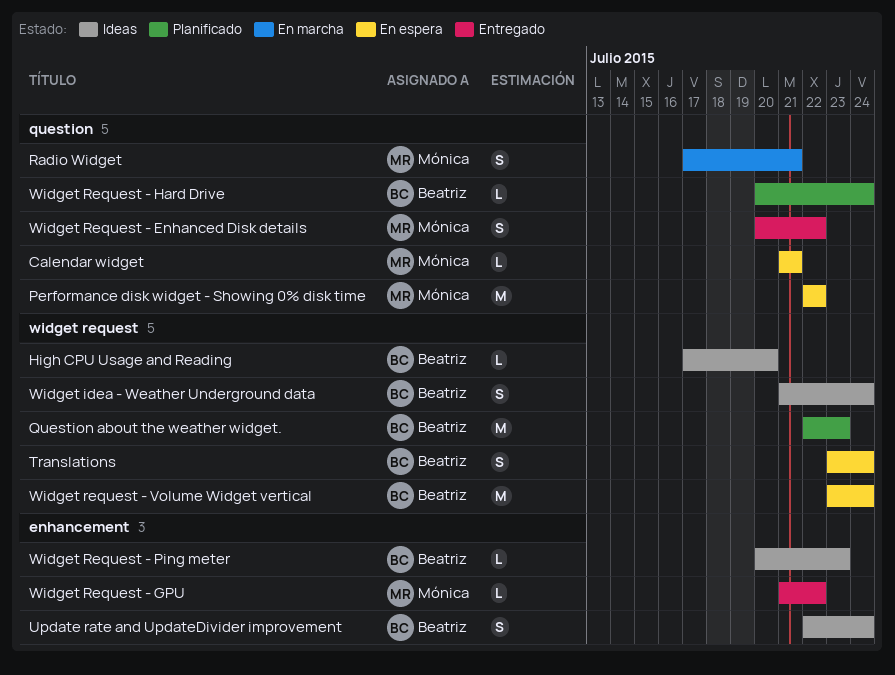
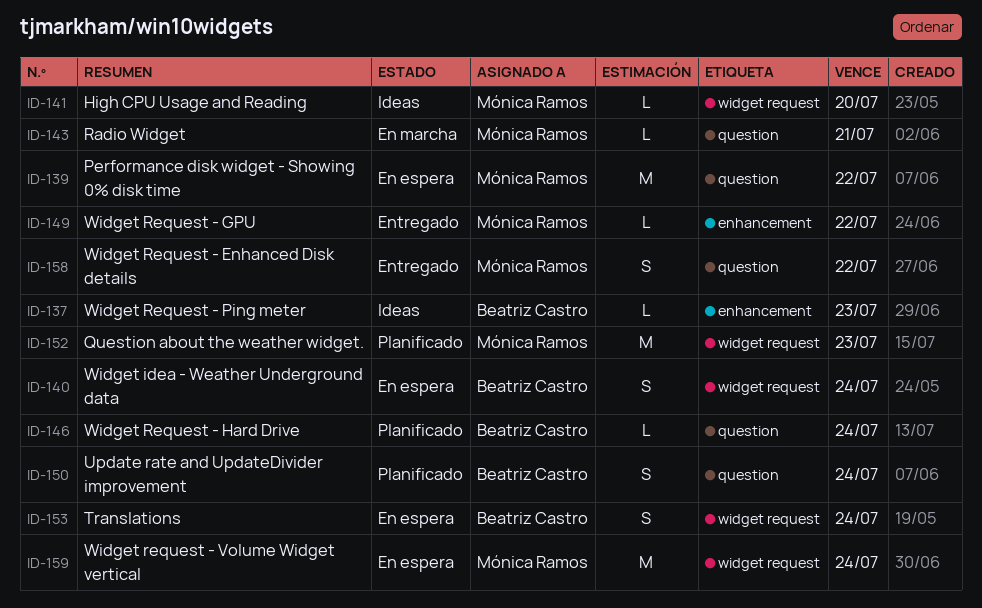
Calendar widget: present -> none
High CPU Usage and Reading, owner: Beatriz Castro -> Mónica Ramos
Question about the weather widget., owner: Beatriz Castro -> Mónica Ramos
Radio Widget, estimate: S -> L
Update rate and UpdateDivider improvement, status: Ideas -> Planificado
Update rate and UpdateDivider improvement, label: enhancement -> question
Widget idea - Weather Underground data, status: Ideas -> En espera
Widget request - Volume Widget vertical, owner: Beatriz Castro -> Mónica Ramos

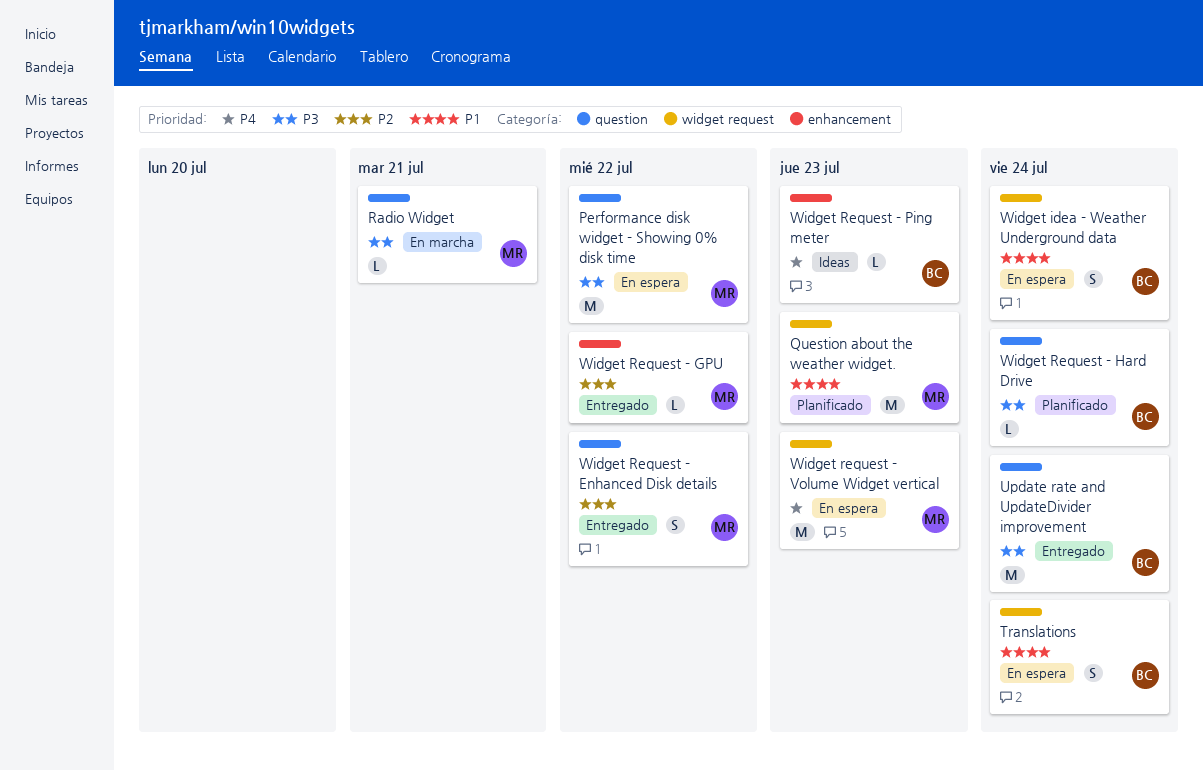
High CPU Usage and Reading: present -> none
Update rate and UpdateDivider improvement, status: Planificado -> Entregado
Update rate and UpdateDivider improvement, estimate: S -> M
Widget request - Volume Widget vertical, due: Jul 24 -> Jul 23

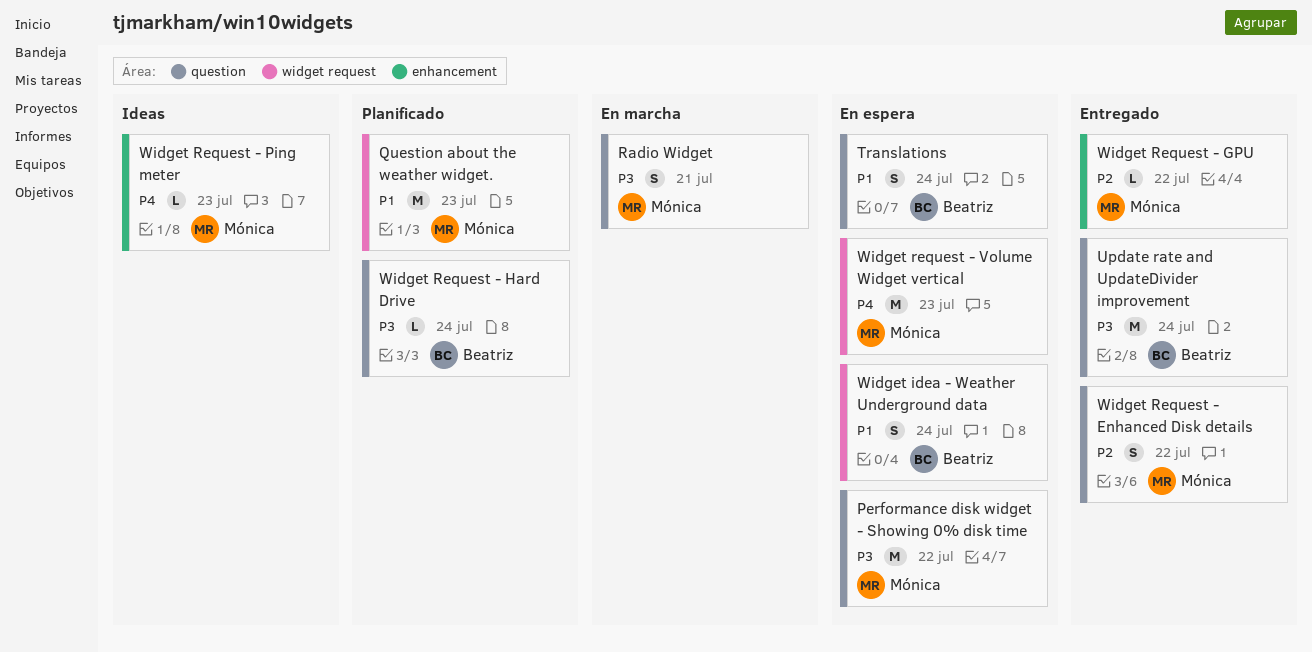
Radio Widget, estimate: L -> S
Translations, label: widget request -> question
Widget Request - Ping meter, owner: Beatriz -> Mónica

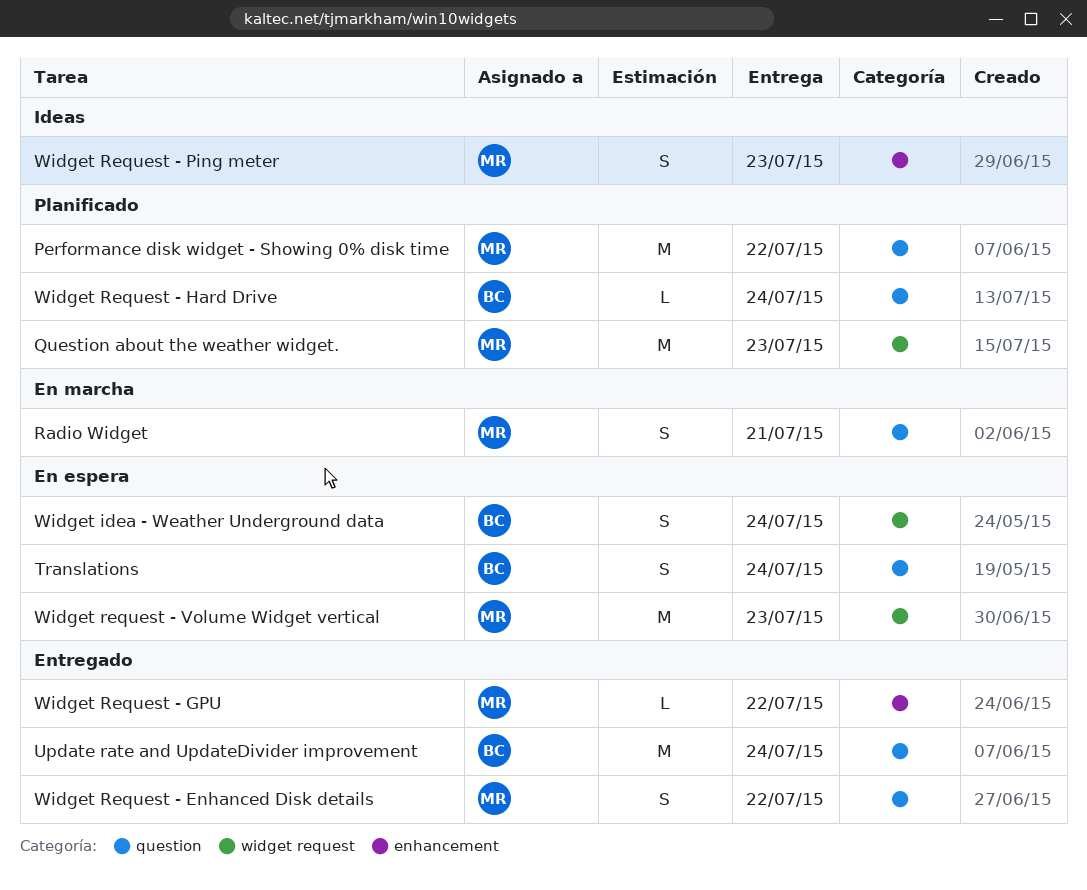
Performance disk widget - Showing 0% disk time, status: En espera -> Planificado
Widget Request - Ping meter, estimate: L -> S

